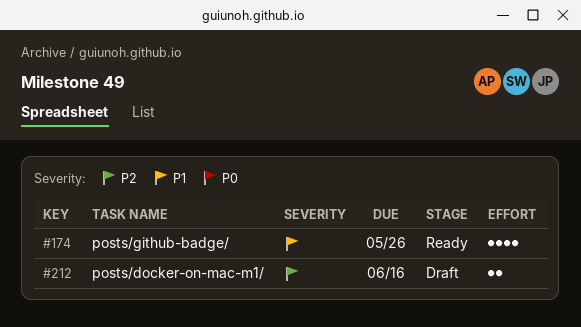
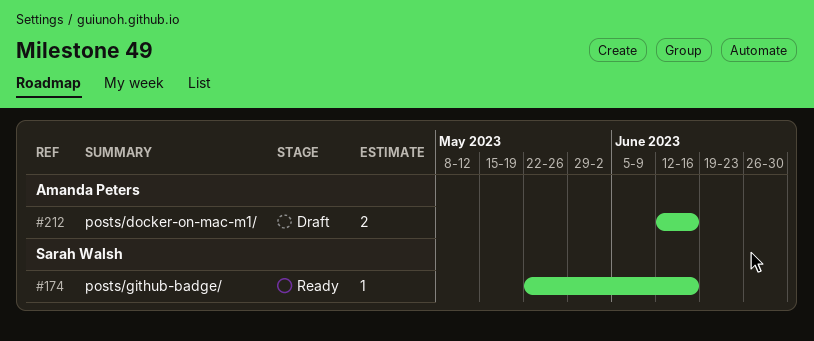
#174, estimate: 4 -> 1
#174, due: May 26 -> Jun 16

